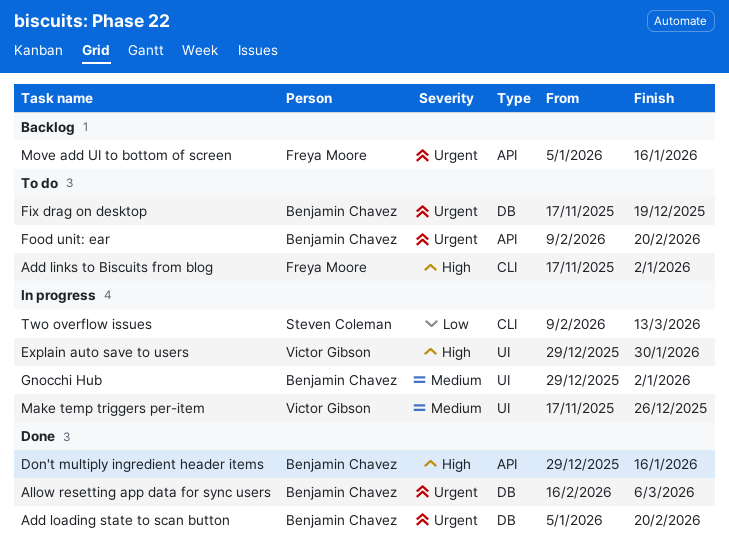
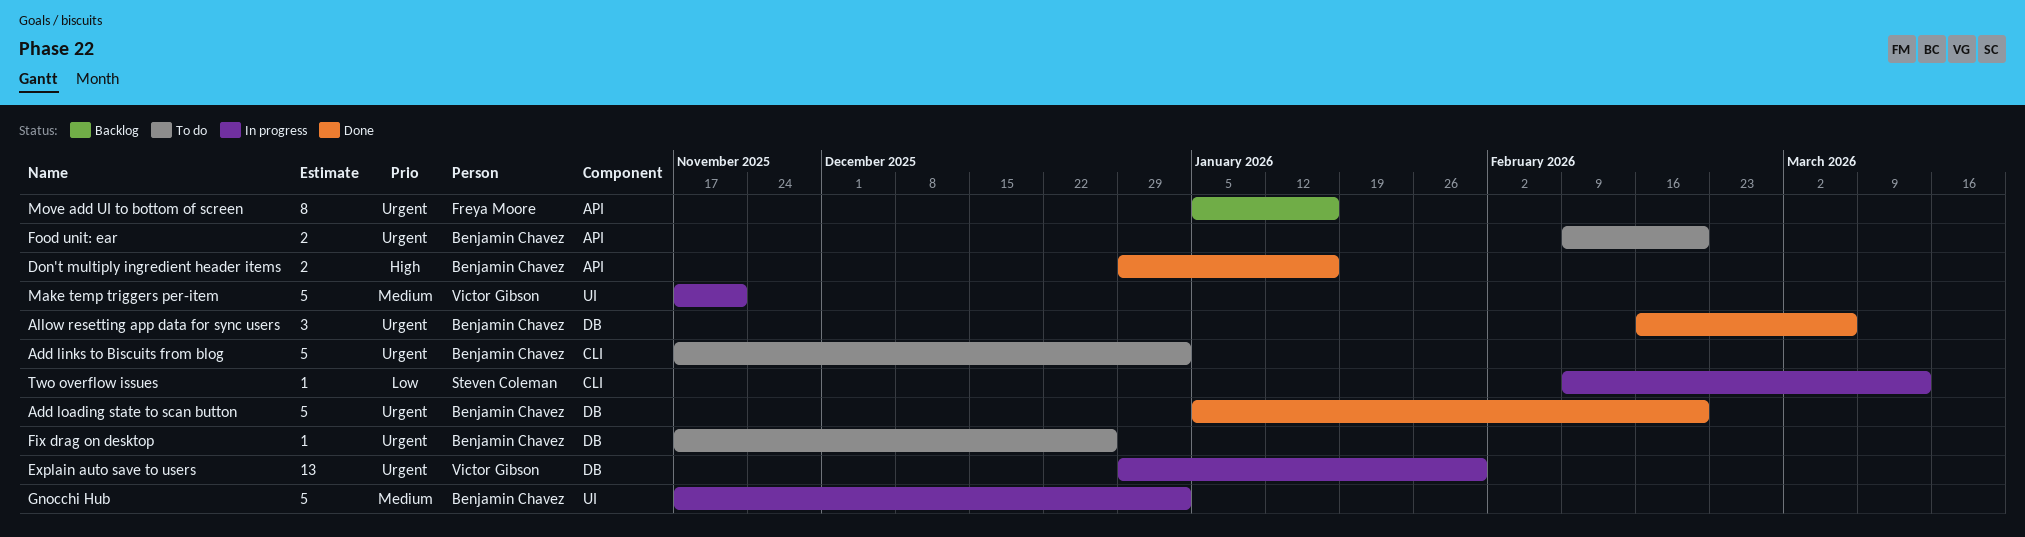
Add links to Biscuits from blog, owner: Freya Moore -> Benjamin Chavez
Add links to Biscuits from blog, priority: High -> Urgent
Explain auto save to users, priority: High -> Urgent
Explain auto save to users, label: UI -> DB
Fix drag on desktop, due: Dec 19 -> Dec 26
Gnocchi Hub, start: Dec 29 -> Nov 17
Make temp triggers per-item, due: Dec 26 -> Nov 21

